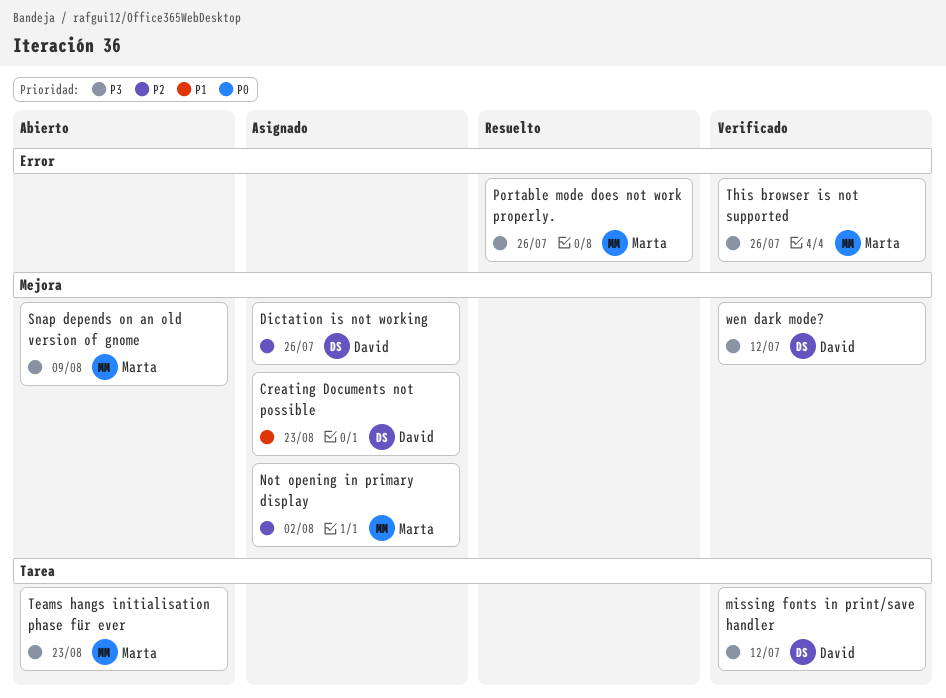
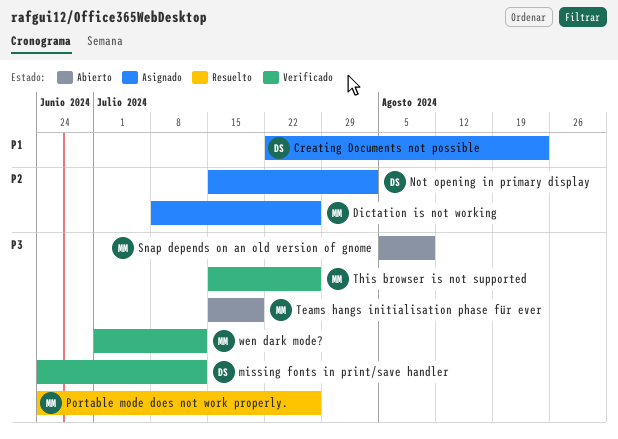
Dictation is not working, owner: David -> Marta
Not opening in primary display, owner: Marta -> David
Teams hangs initialisation phase für ever, due: Aug 23 -> Jul 19
wen dark mode?, owner: David -> Marta

